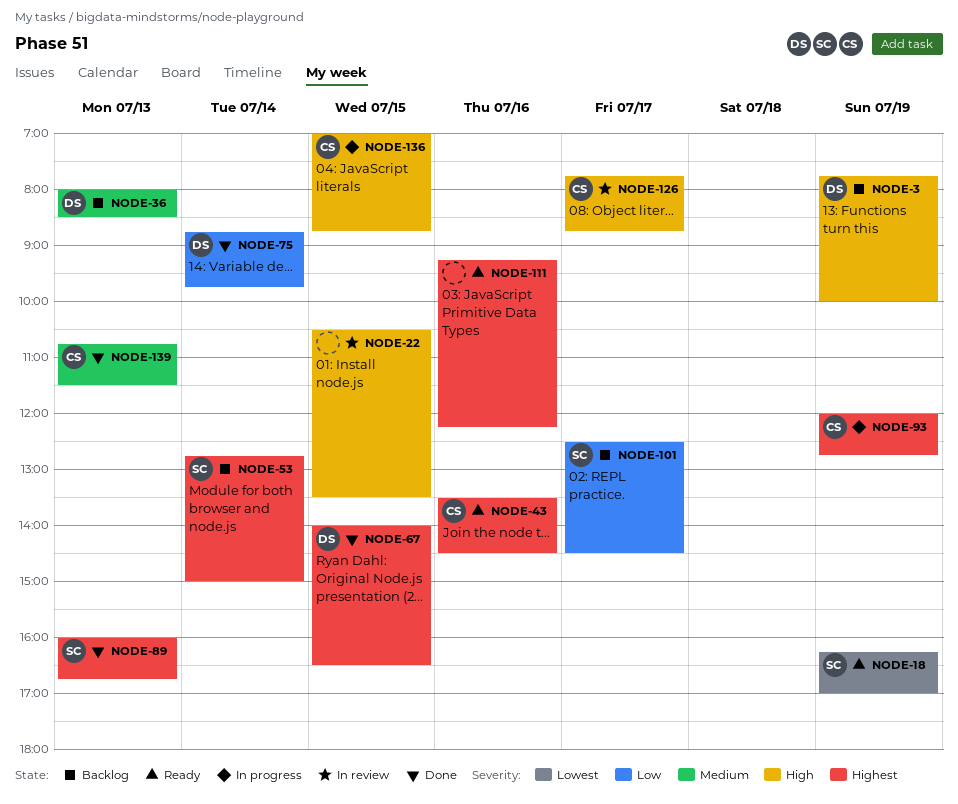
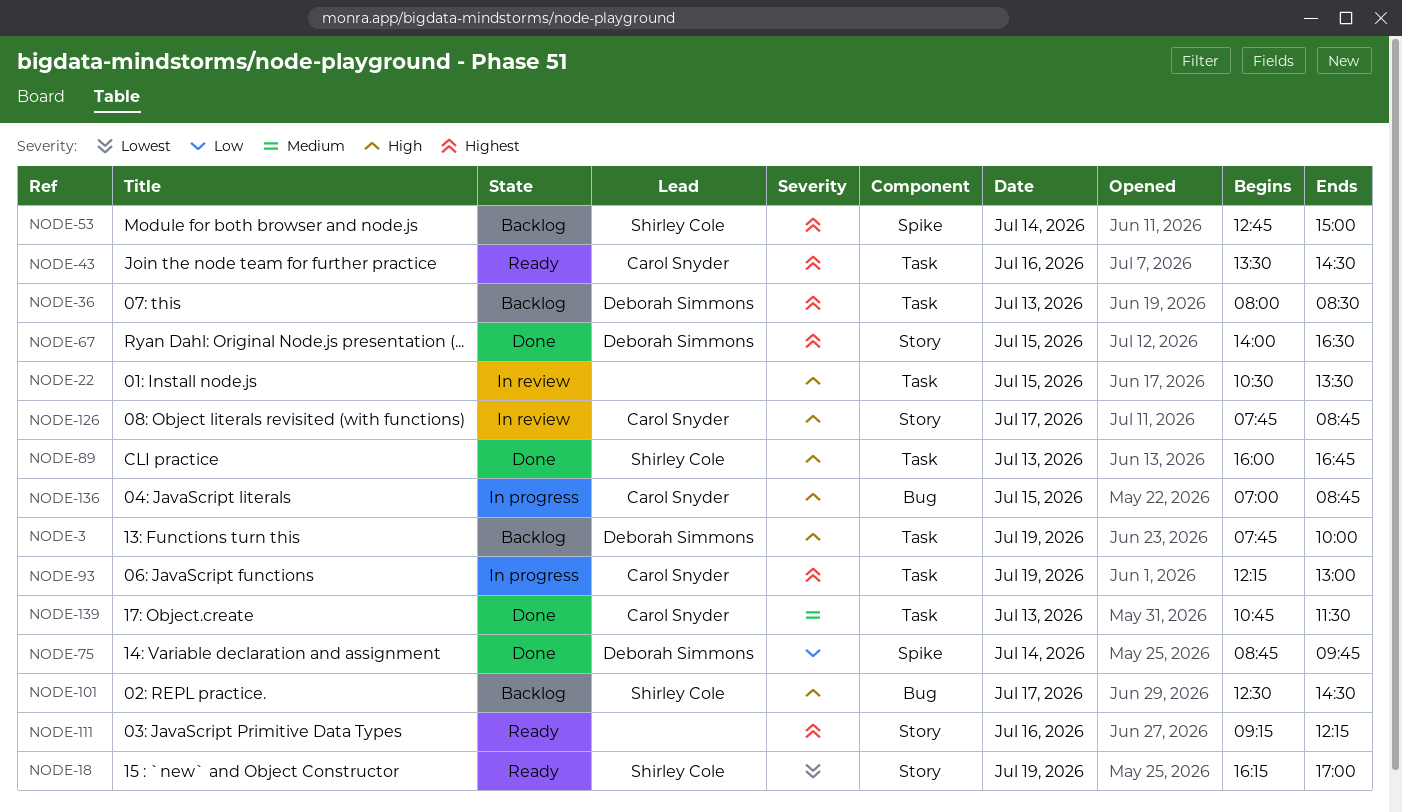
NODE-36, priority: Medium -> Highest
NODE-89, priority: Highest -> High
NODE-93, begins: 12:00 -> 12:15
NODE-93, ends: 12:45 -> 13:00
NODE-101, priority: Low -> High

